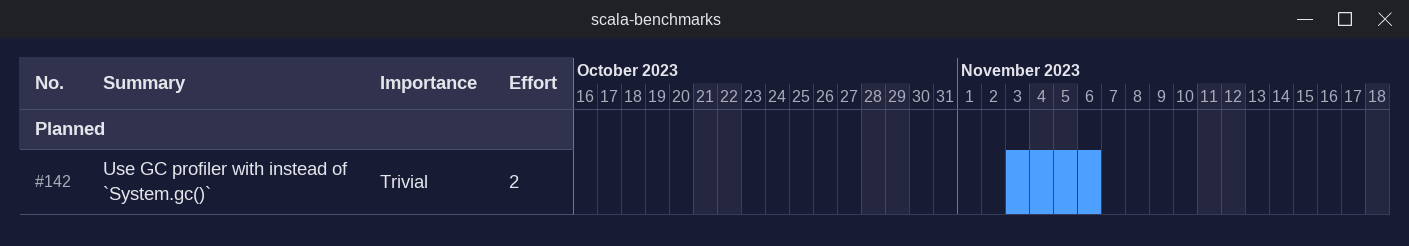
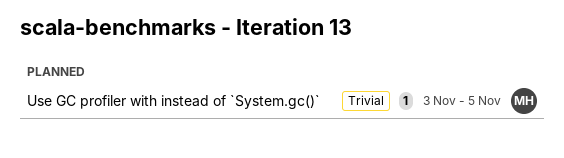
Use GC profiler with instead of `System.gc()`, estimate: 2 -> 1
Use GC profiler with instead of `System.gc()`, due: Nov 6 -> Nov 5

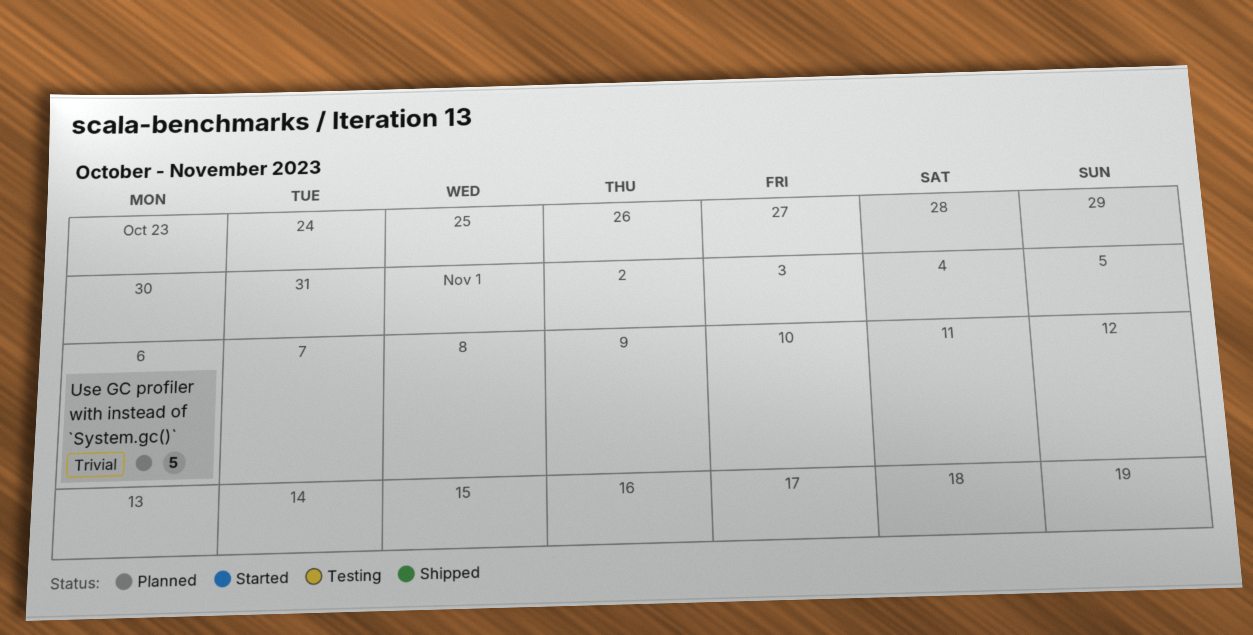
Use GC profiler with instead of `System.gc()`, estimate: 1 -> 5
Use GC profiler with instead of `System.gc()`, due: Nov 5 -> Nov 6

